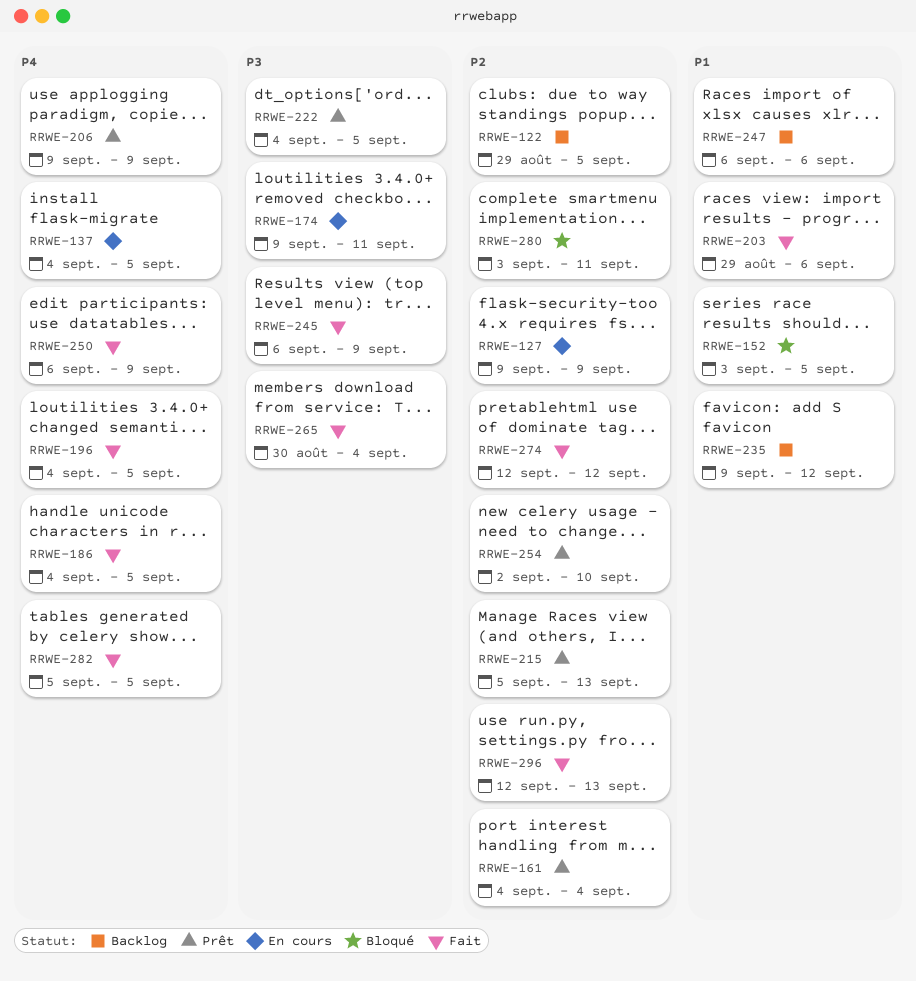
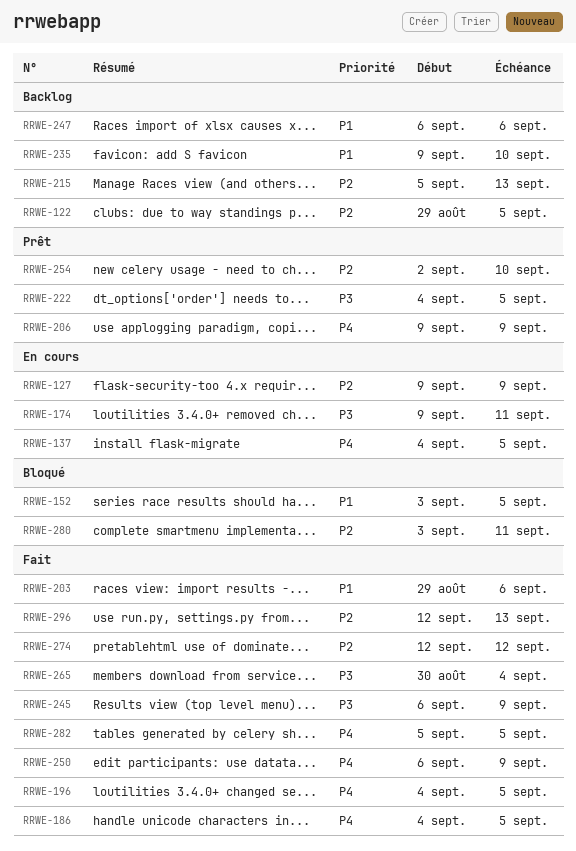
RRWE-161: present -> none
RRWE-215, status: Prêt -> Backlog
RRWE-235, due: Sep 12 -> Sep 10

